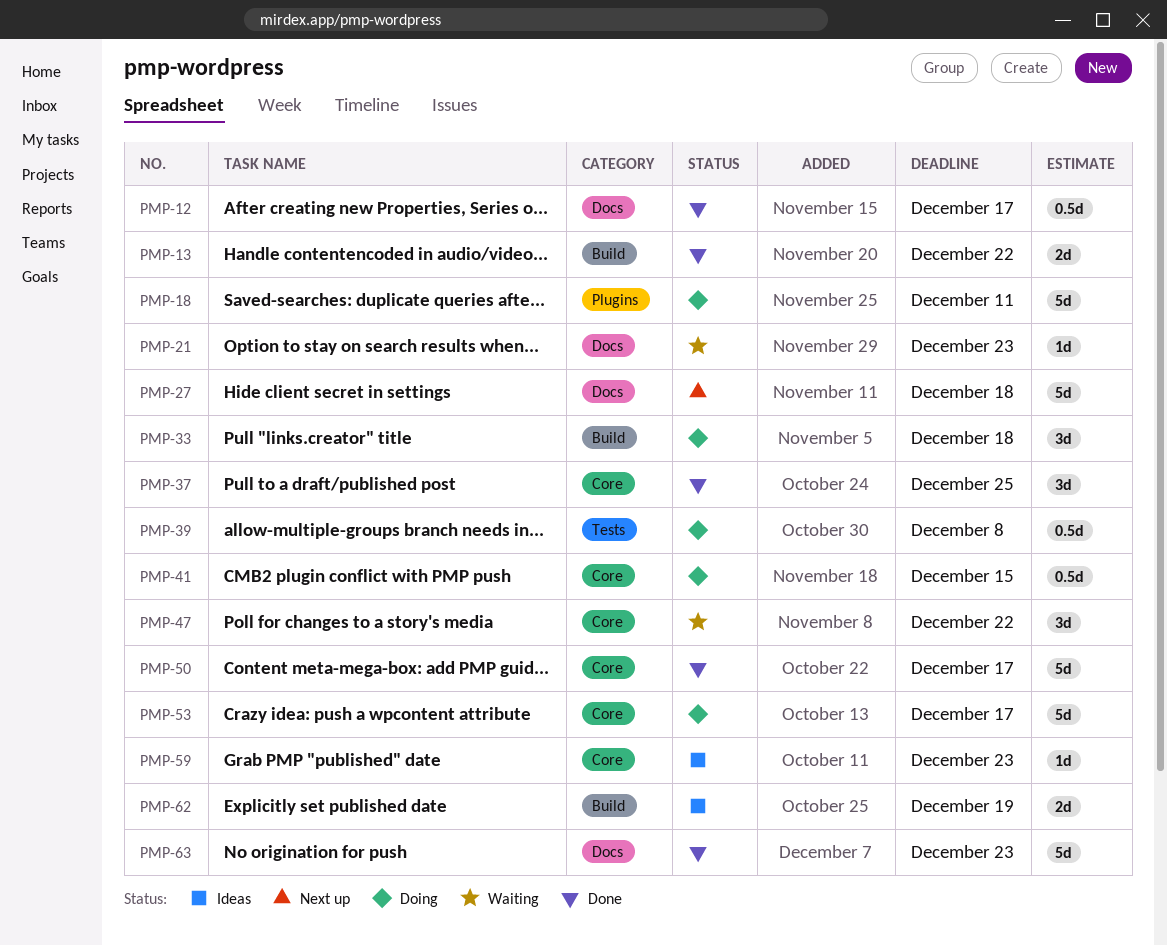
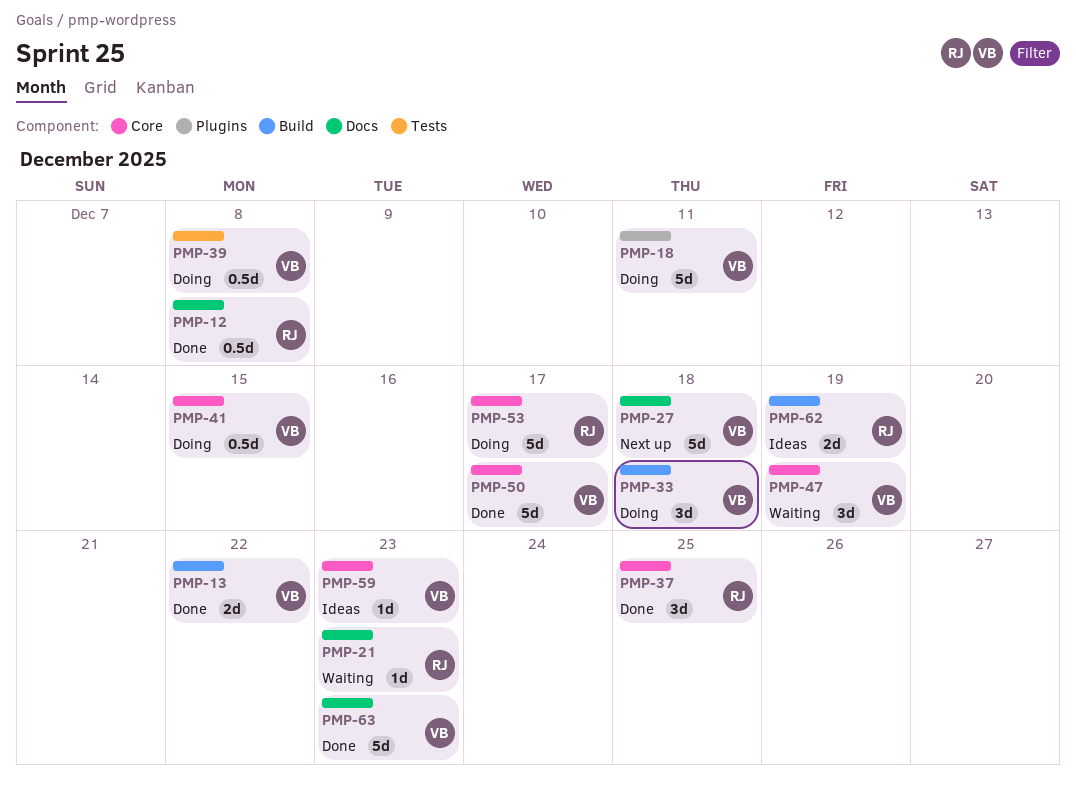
PMP-12, due: Dec 17 -> Dec 8
PMP-47, due: Dec 22 -> Dec 19

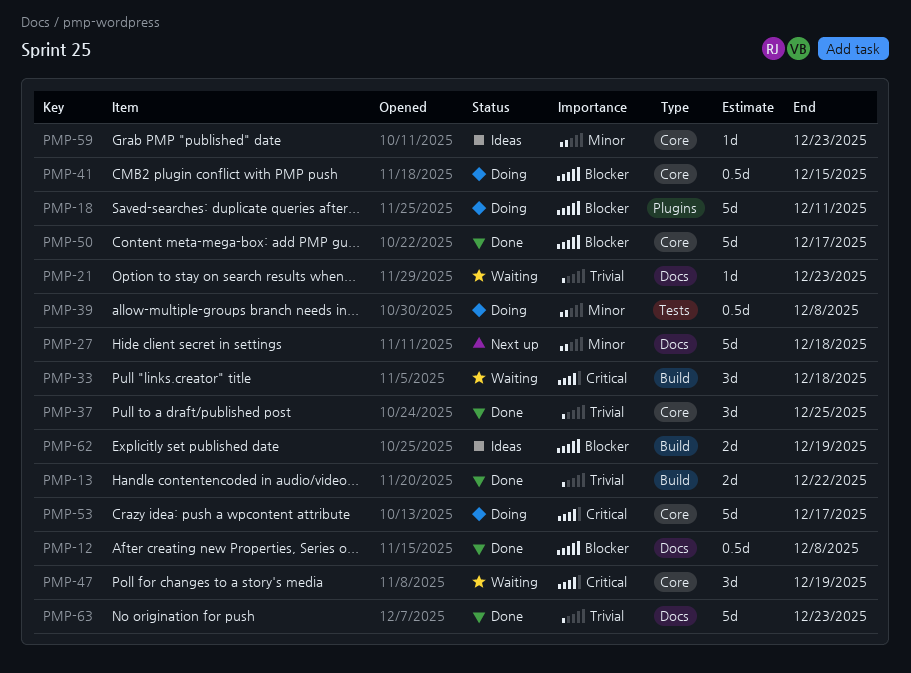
PMP-33, status: Doing -> Waiting

